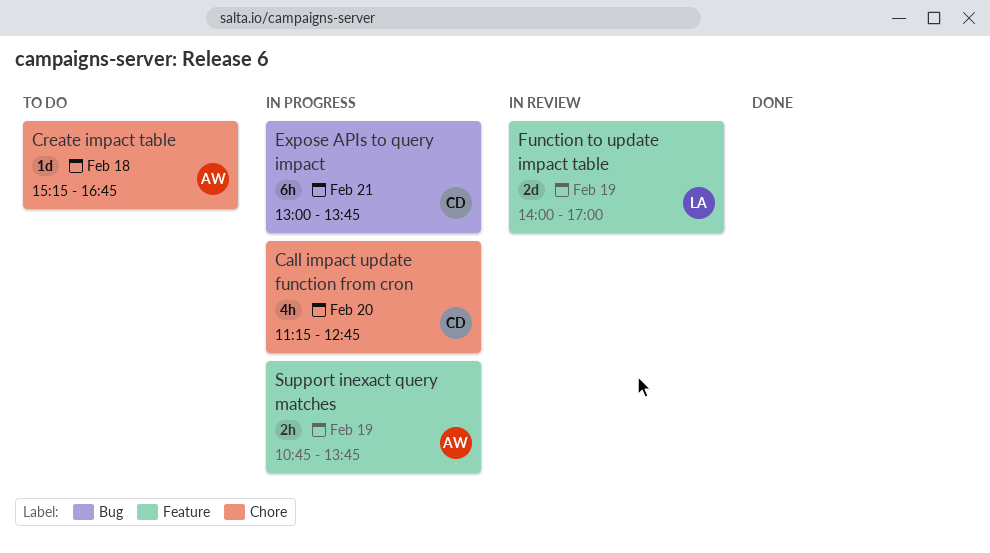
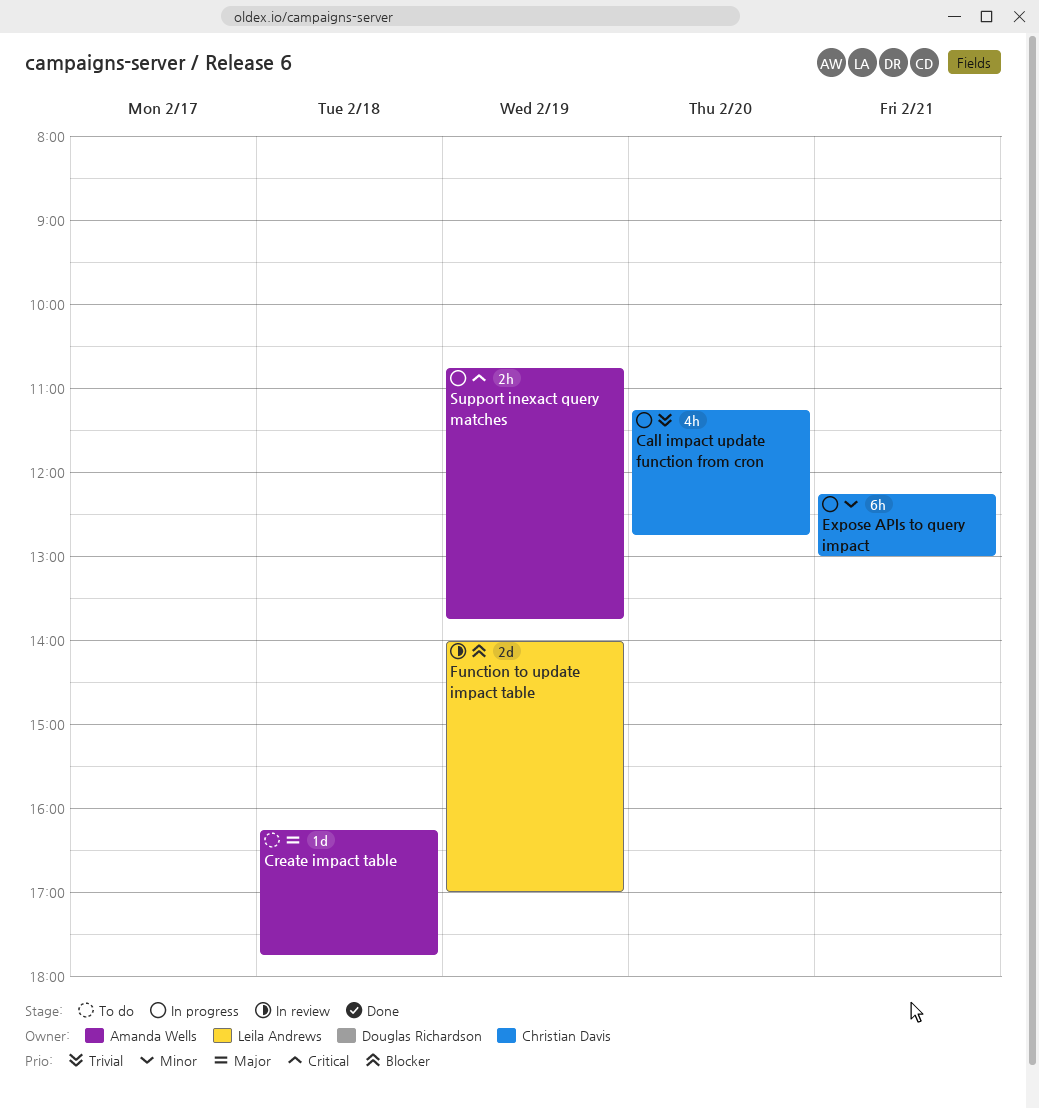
Create impact table, begins: 15:15 -> 16:15
Create impact table, ends: 16:45 -> 17:45
Expose APIs to query impact, begins: 13:00 -> 12:15
Expose APIs to query impact, ends: 13:45 -> 13:00

